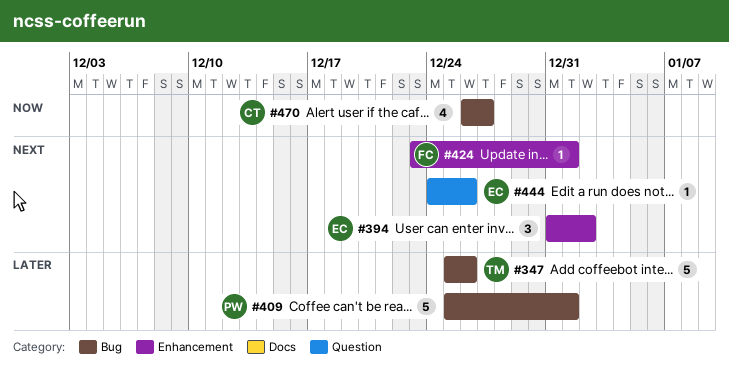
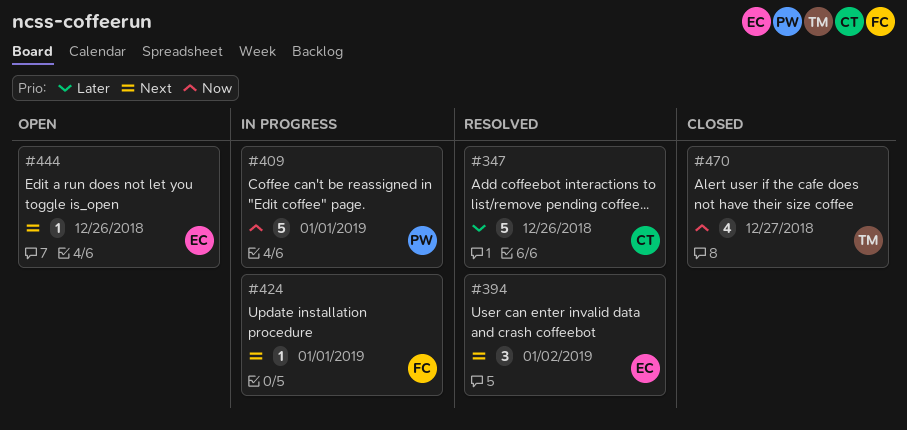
#347, owner: TM -> CT
#409, priority: Later -> Now
#470, owner: CT -> TM

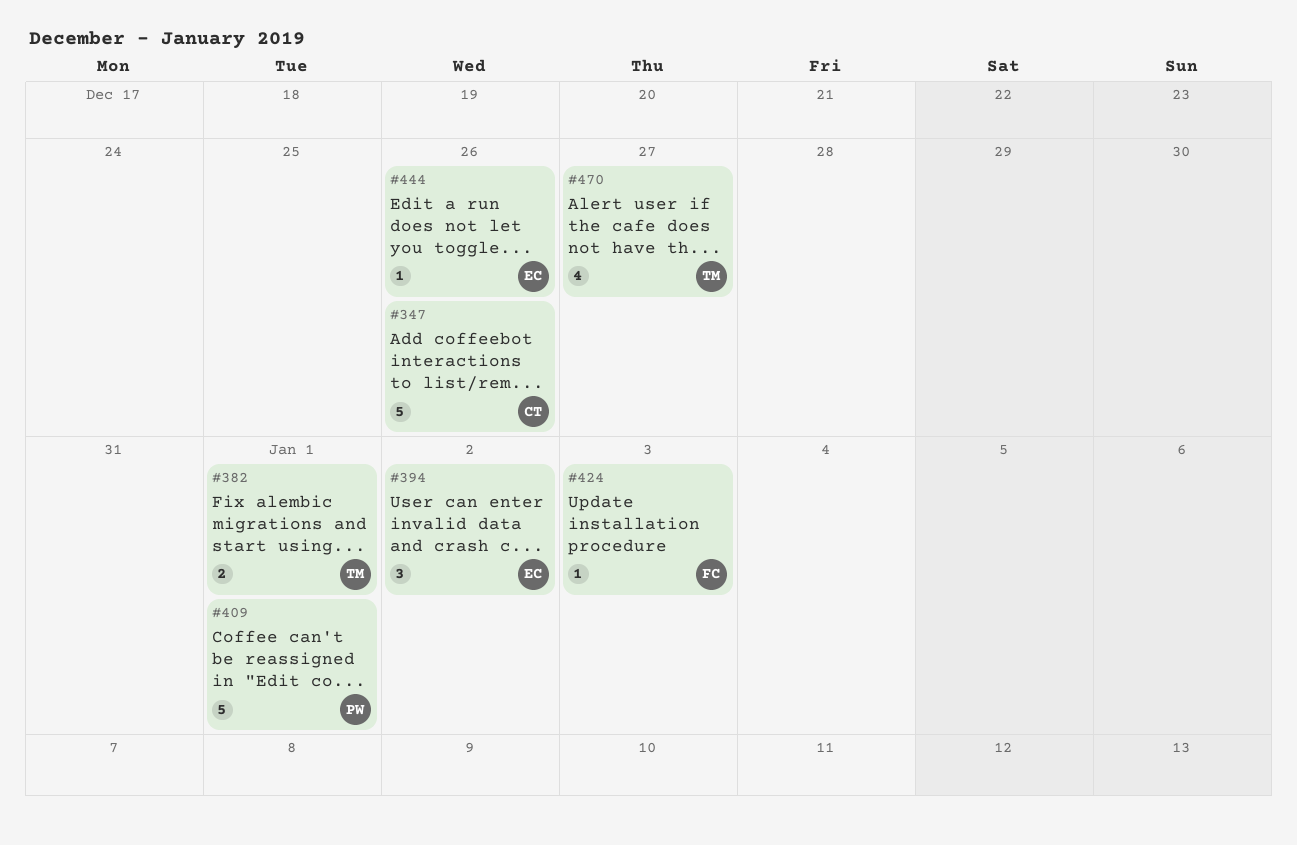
#382: none -> present
#424, due: Jan 1 -> Jan 3

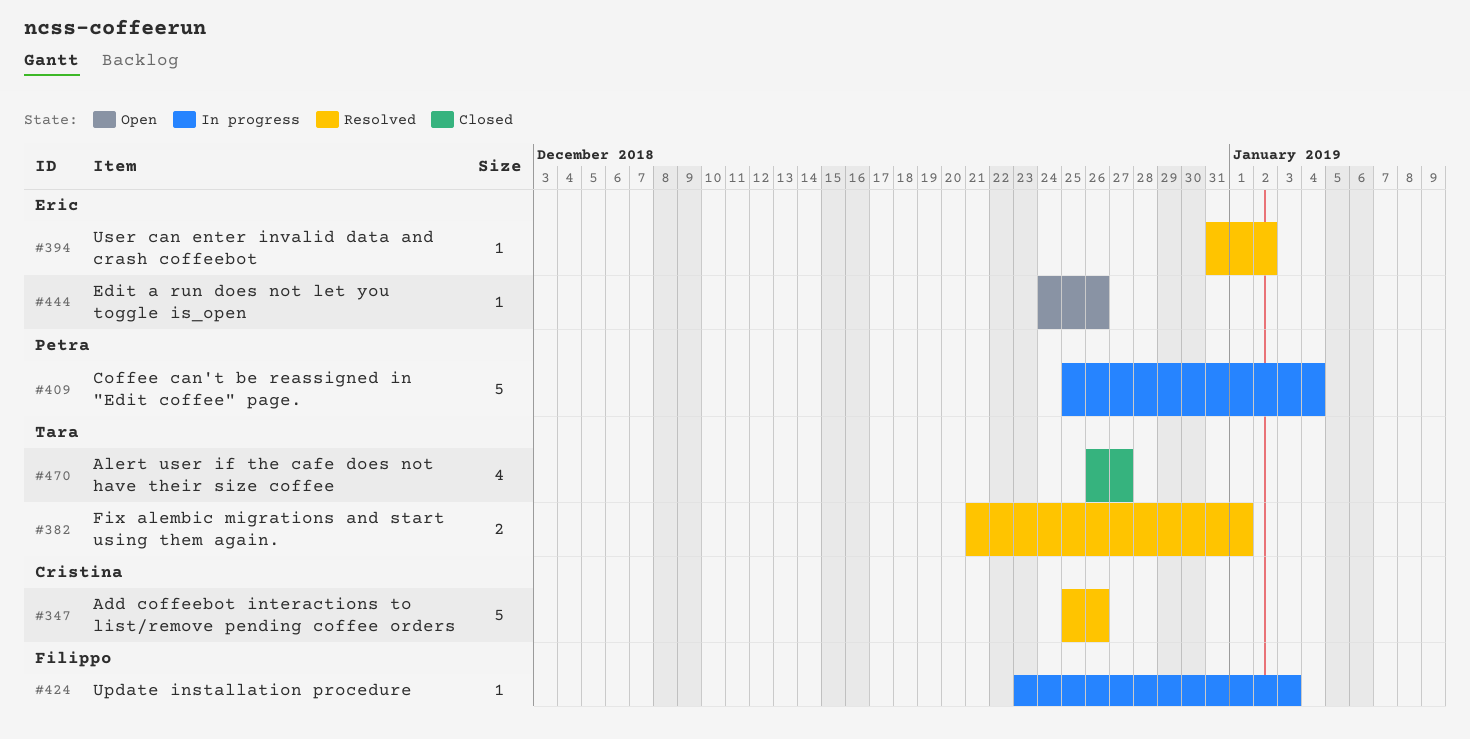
#394, estimate: 3 -> 1
#409, due: Jan 1 -> Jan 4

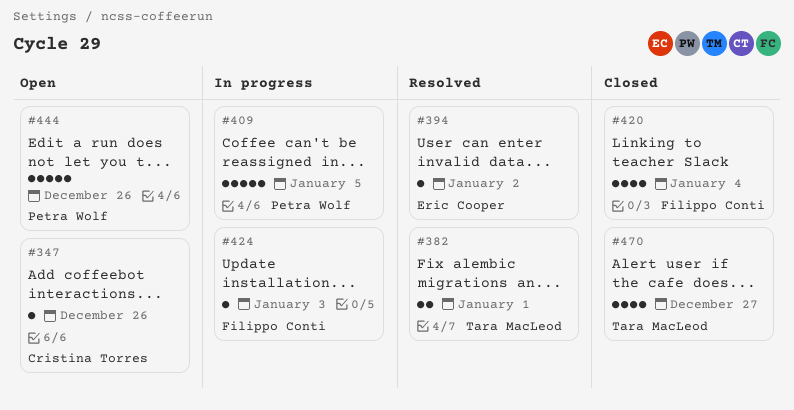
#347, status: Resolved -> Open
#347, estimate: 5 -> 1
#409, due: Jan 4 -> Jan 5
#420: none -> present
#444, owner: Eric Cooper -> Petra Wolf
#444, estimate: 1 -> 5

